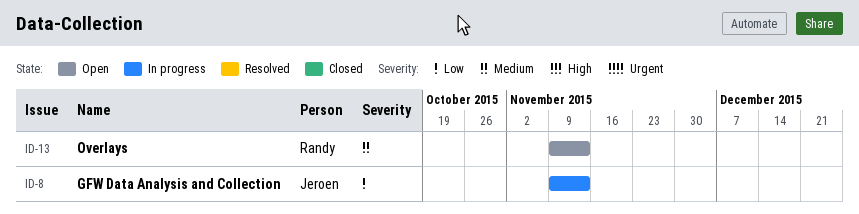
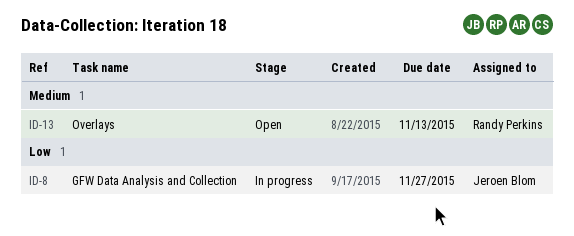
ID-8, due: Nov 13 -> Nov 27

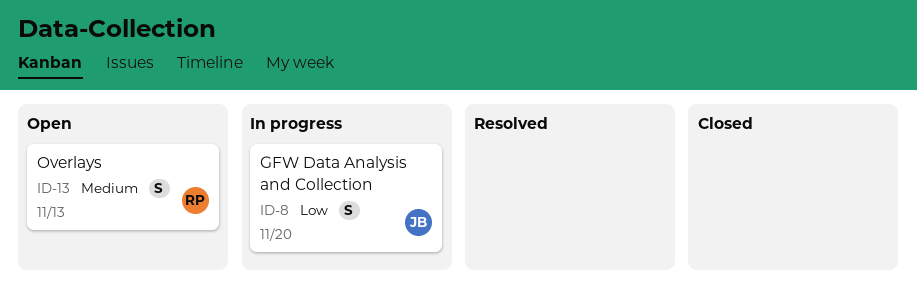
ID-8, due: Nov 27 -> Nov 20

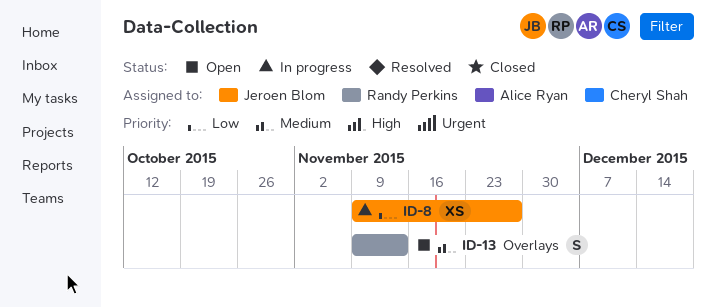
ID-8, estimate: S -> XS
ID-8, due: Nov 20 -> Nov 27

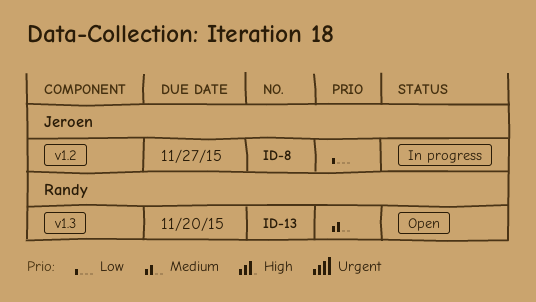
ID-13, due: Nov 13 -> Nov 20

